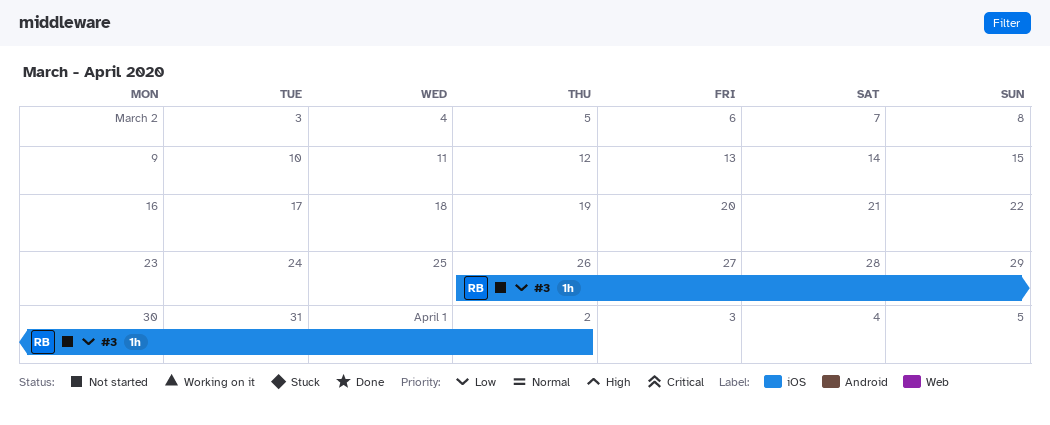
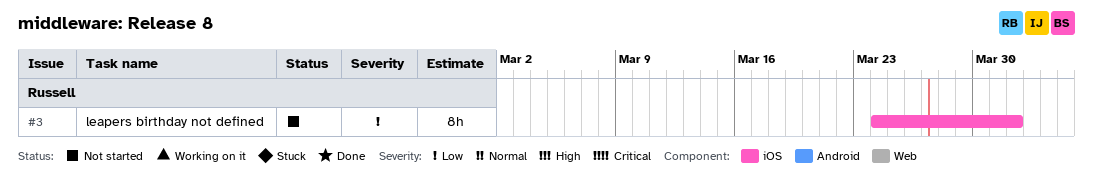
#3, estimate: 1h -> 8h
#3, start: Mar 26 -> Mar 24
#3, due: Apr 2 -> Apr 1

